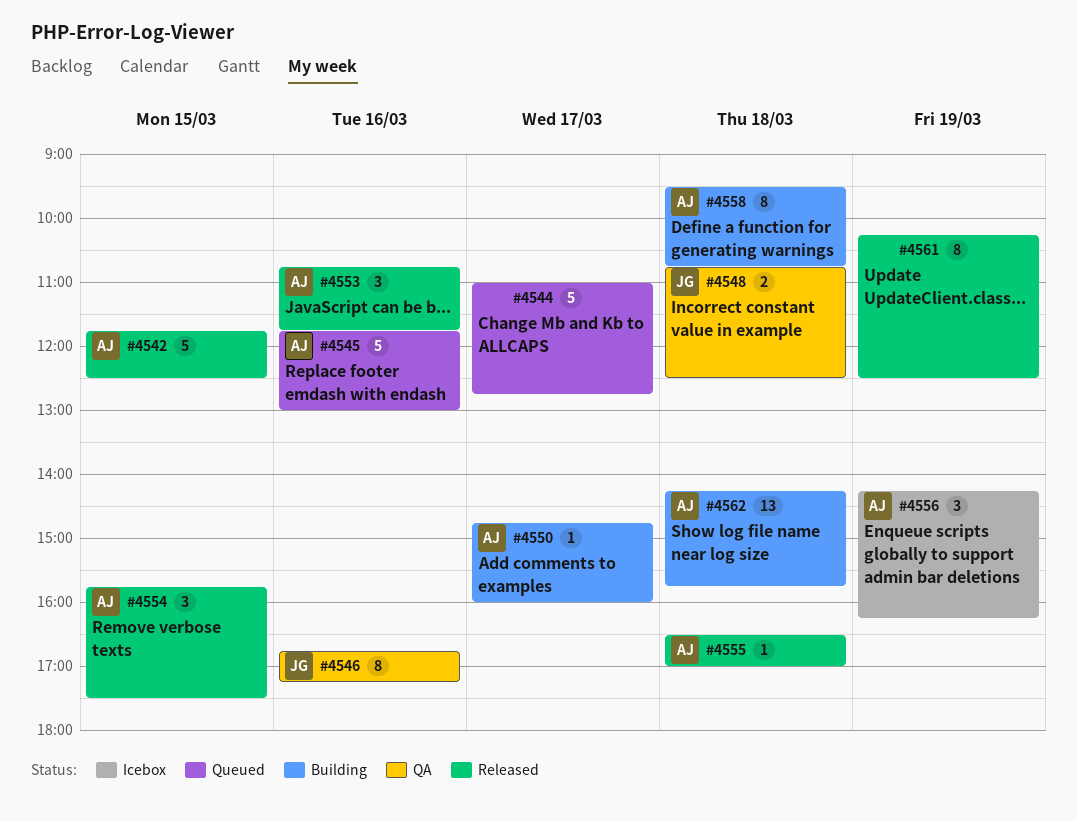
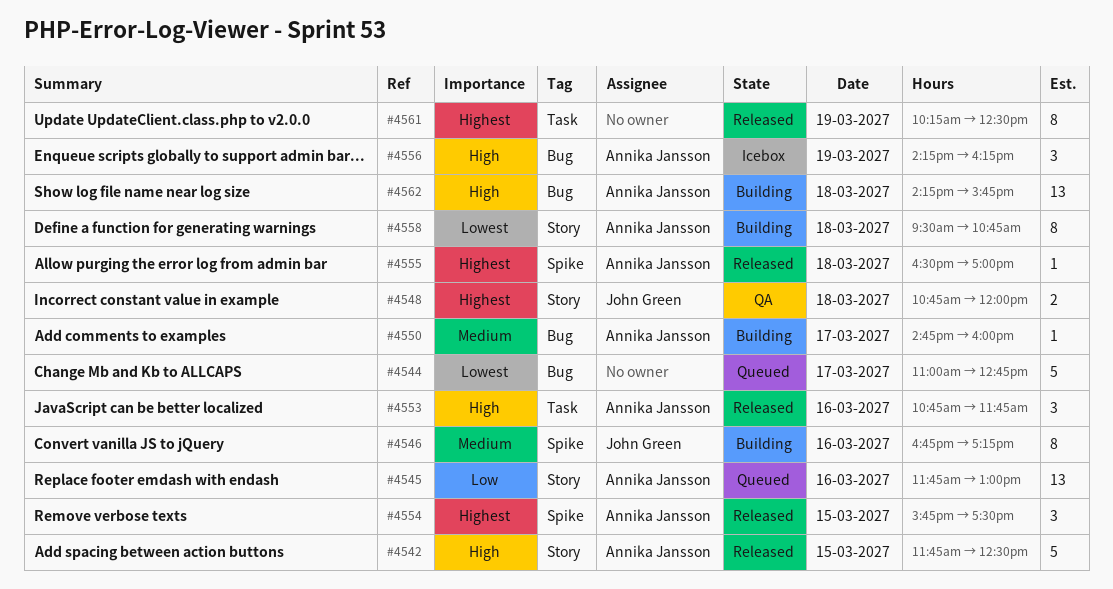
#4545, estimate: 5 -> 13
#4546, status: QA -> Building
#4548, ends: 12:30 -> 12:00

